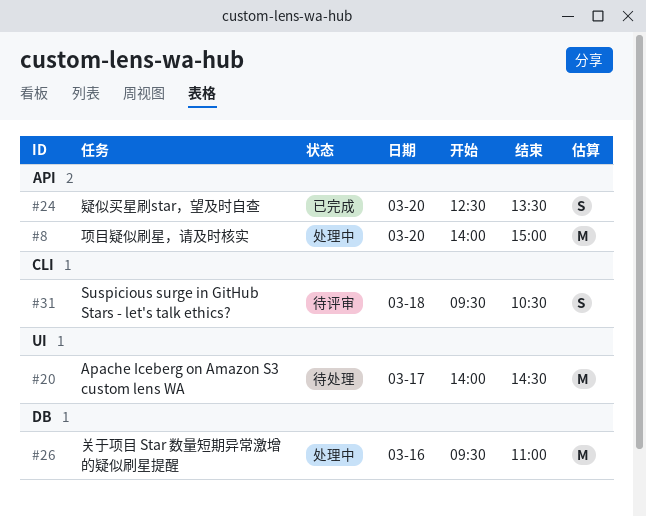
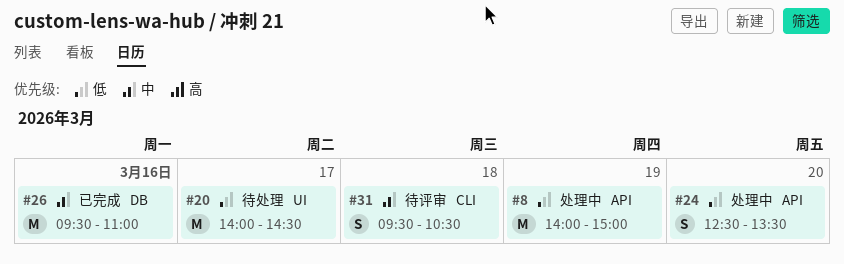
#8, day: Mar 20 -> Mar 19
#24, status: 已完成 -> 处理中
#26, status: 处理中 -> 已完成

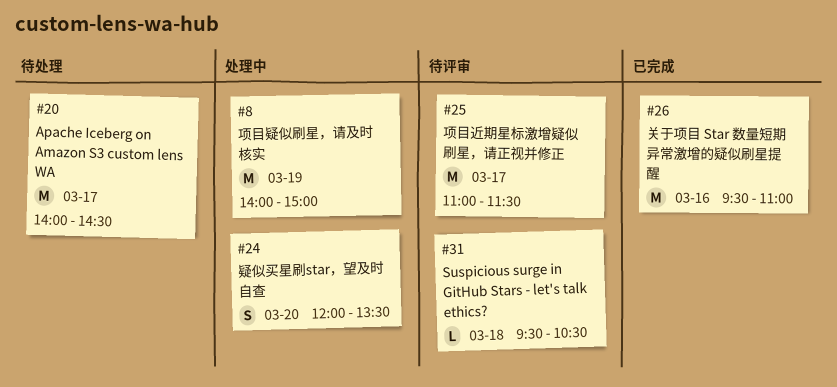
#24, begins: 12:30 -> 12:00
#25: none -> present
#31, estimate: S -> L

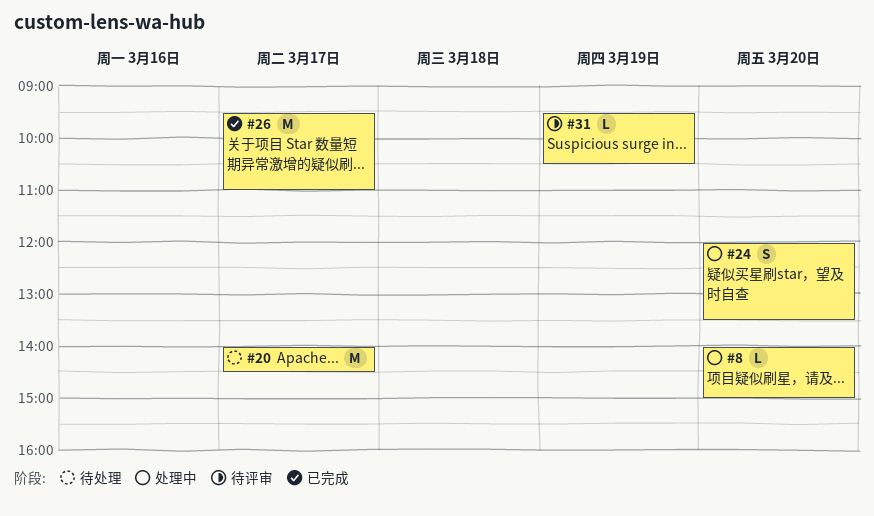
#8, estimate: M -> L
#8, day: Mar 19 -> Mar 20
#25: present -> none
#26, day: Mar 16 -> Mar 17
#31, day: Mar 18 -> Mar 19

